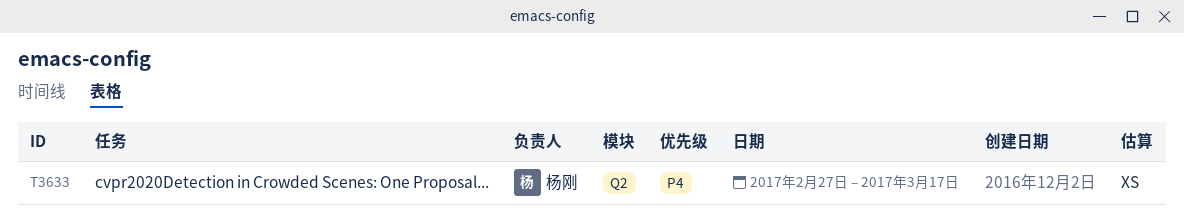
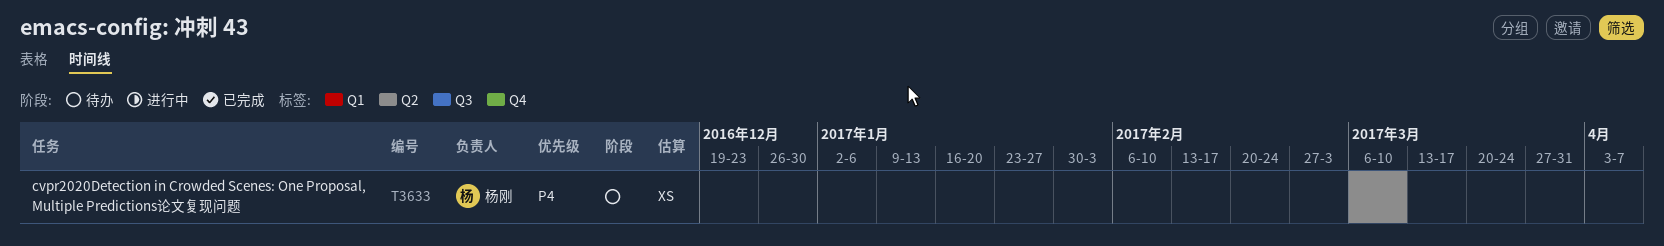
T3633, start: Feb 27 -> Mar 6
T3633, due: Mar 17 -> Mar 10

